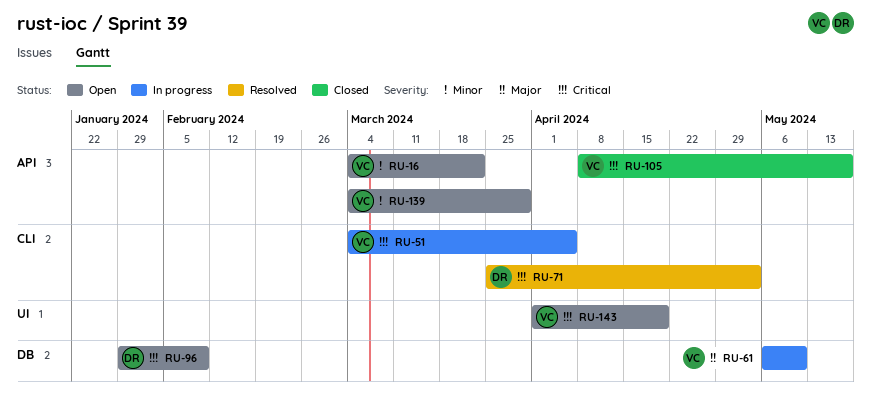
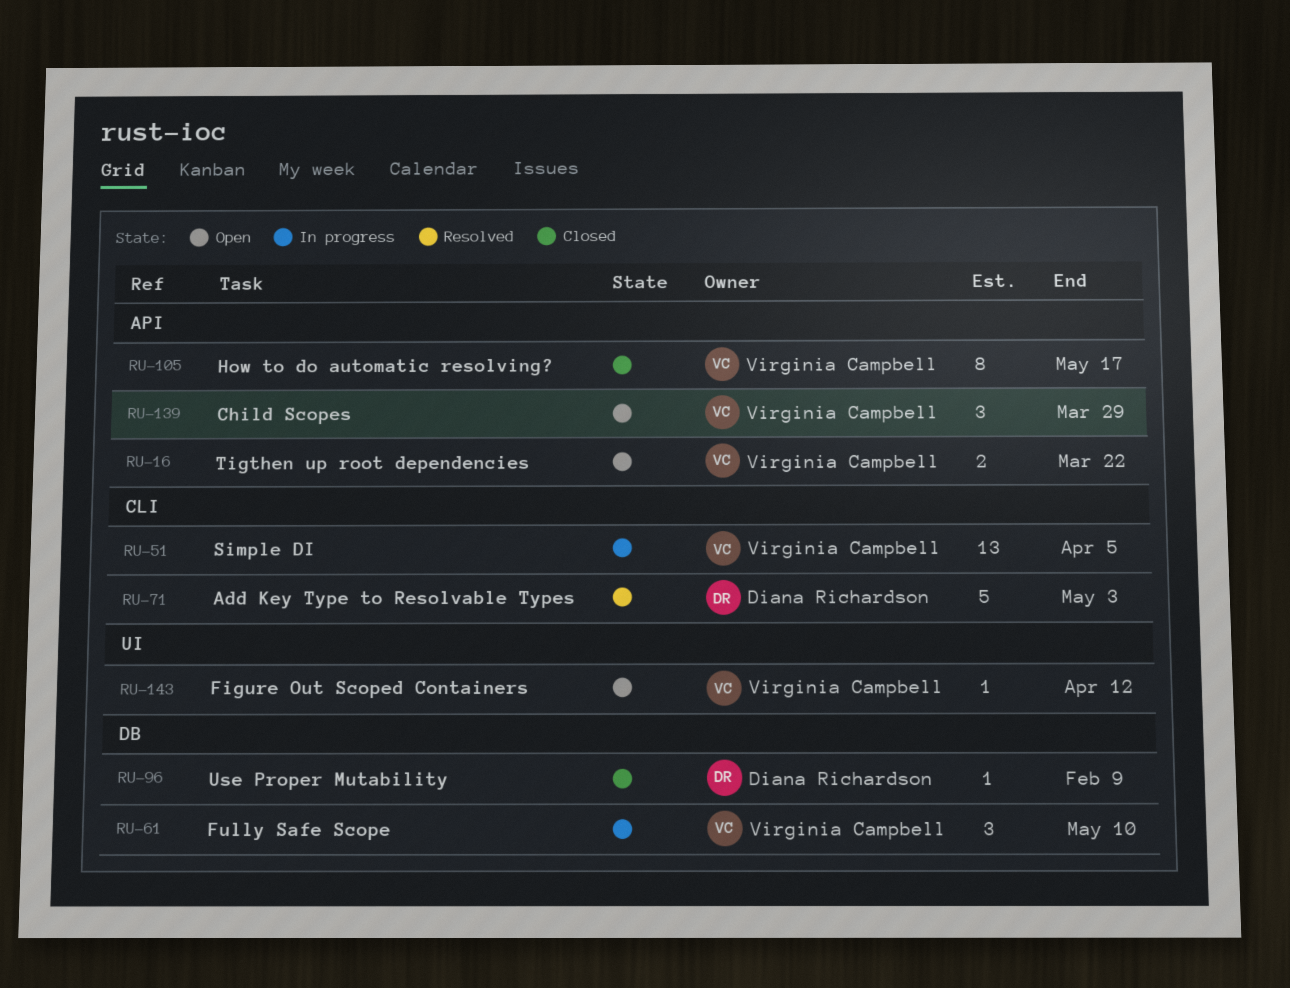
RU-96, status: Open -> Closed
RU-143, due: Apr 19 -> Apr 12

